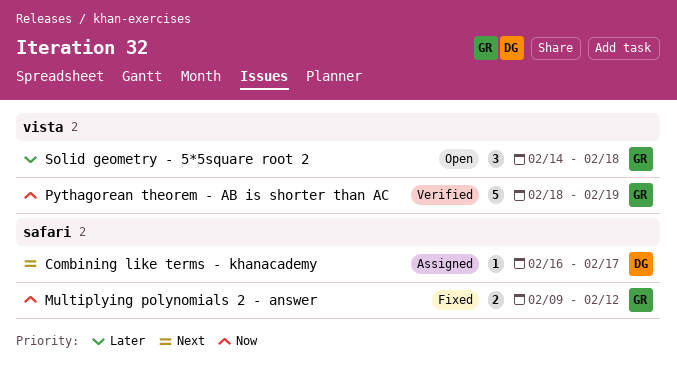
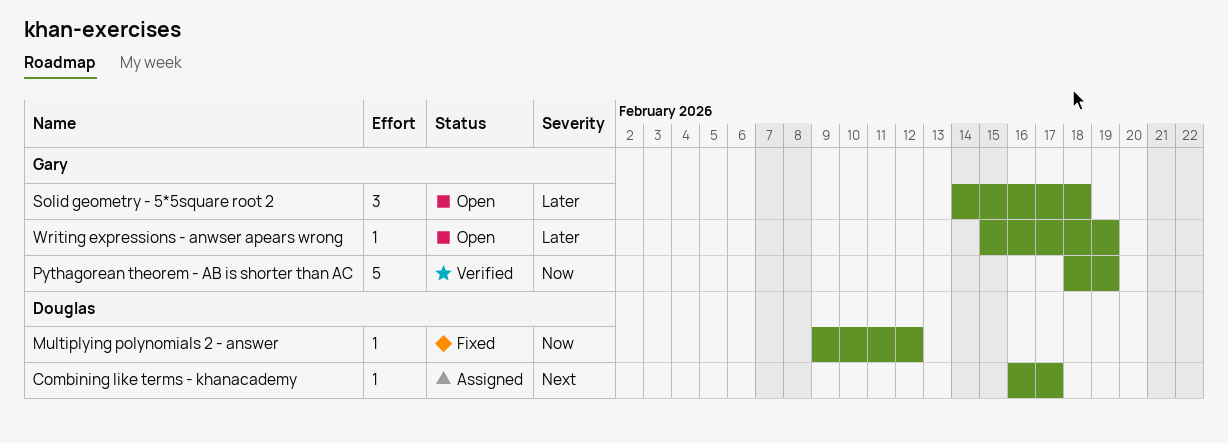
Multiplying polynomials 2 - answer, owner: Gary -> Douglas
Multiplying polynomials 2 - answer, estimate: 2 -> 1
Writing expressions - anwser apears wrong: none -> present

